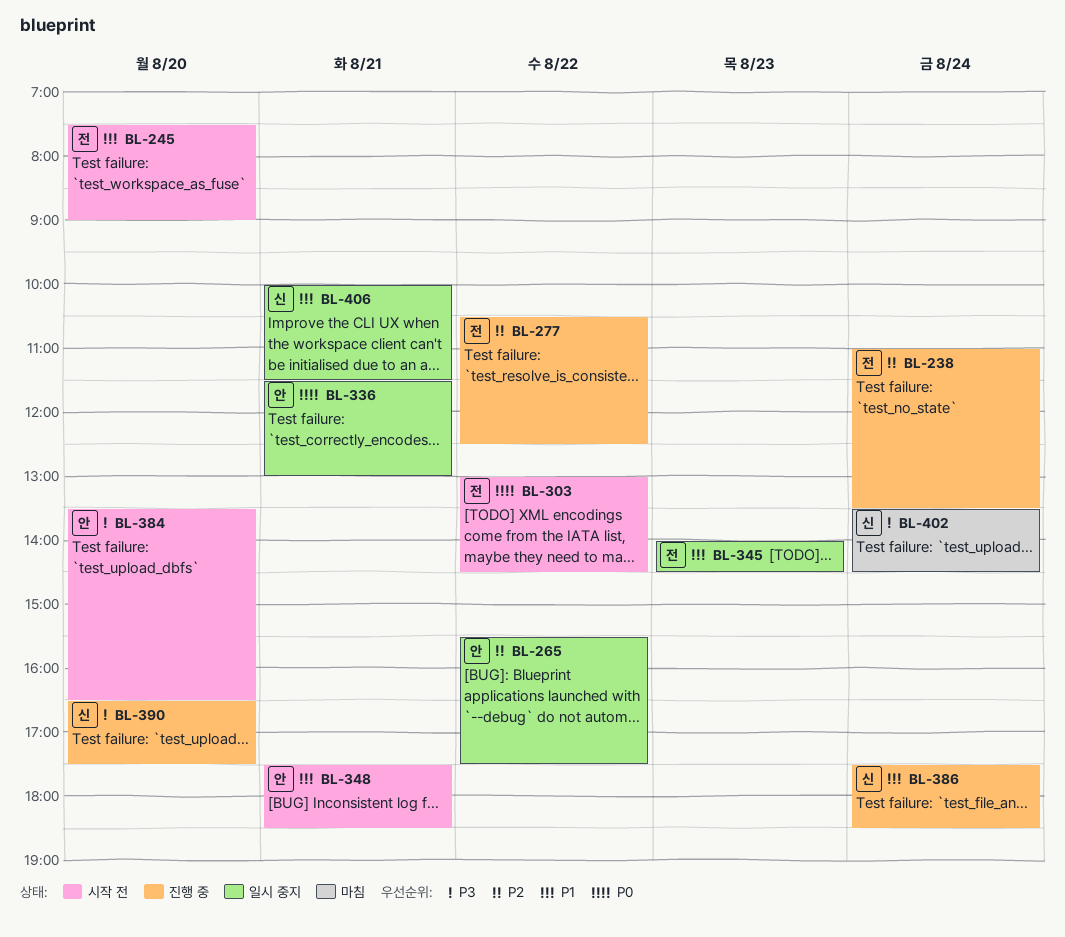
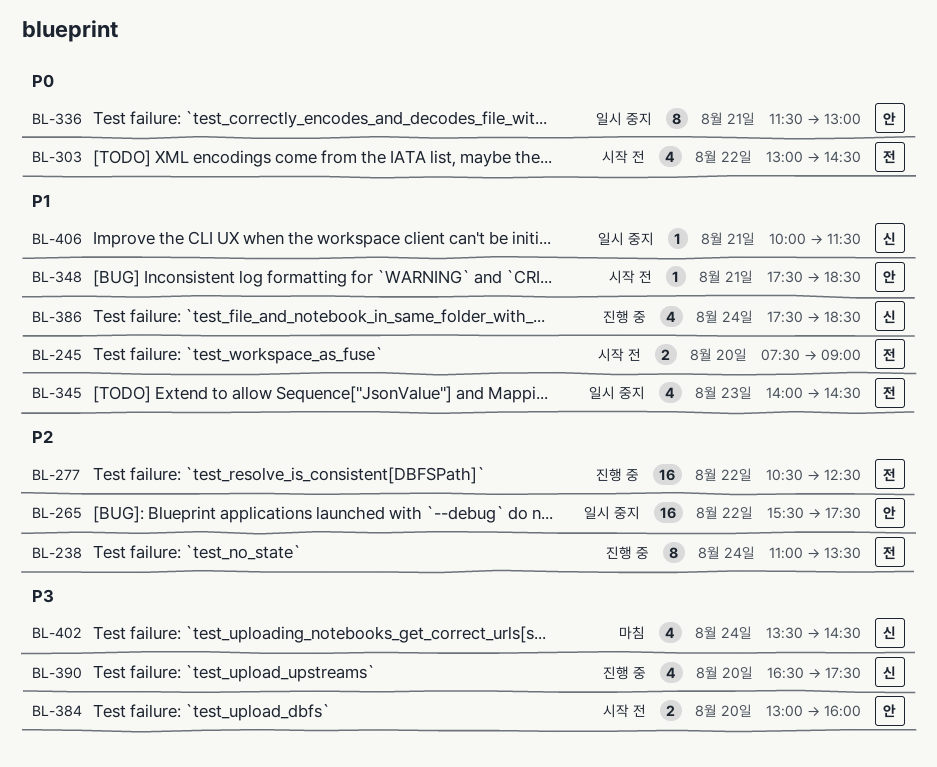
BL-384, begins: 13:30 -> 13:00
BL-384, ends: 16:30 -> 16:00

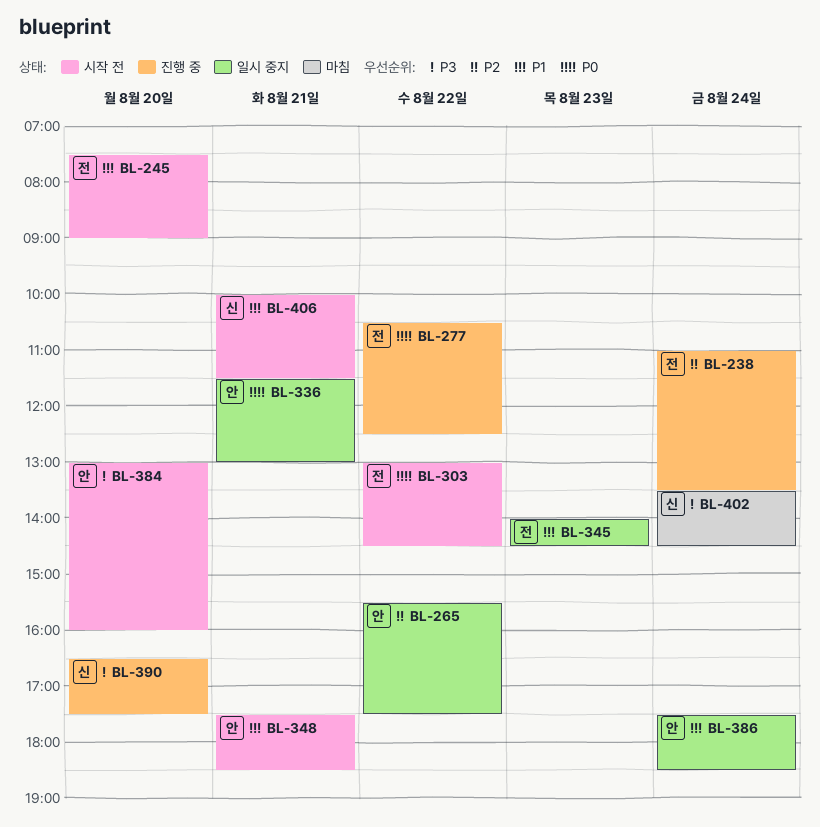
BL-277, priority: P2 -> P0
BL-386, status: 진행 중 -> 일시 중지
BL-386, owner: 신 -> 안
BL-406, status: 일시 중지 -> 시작 전

